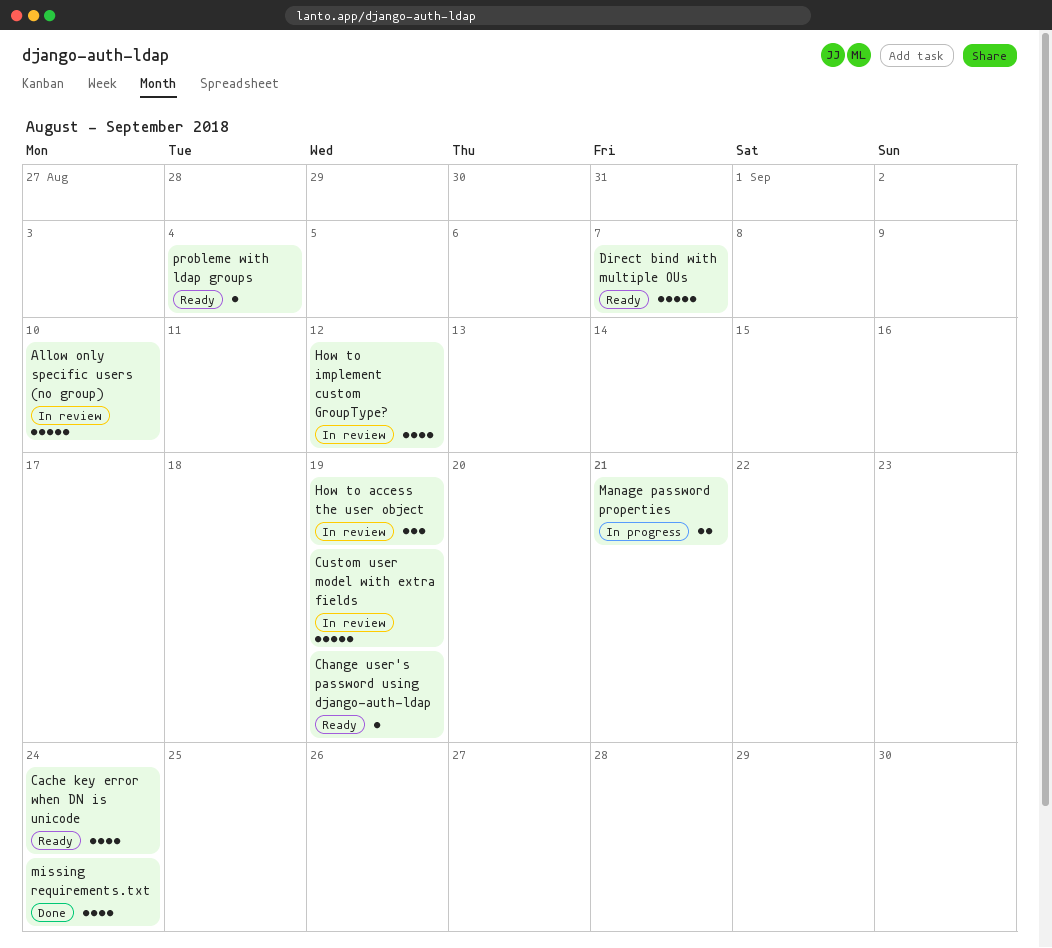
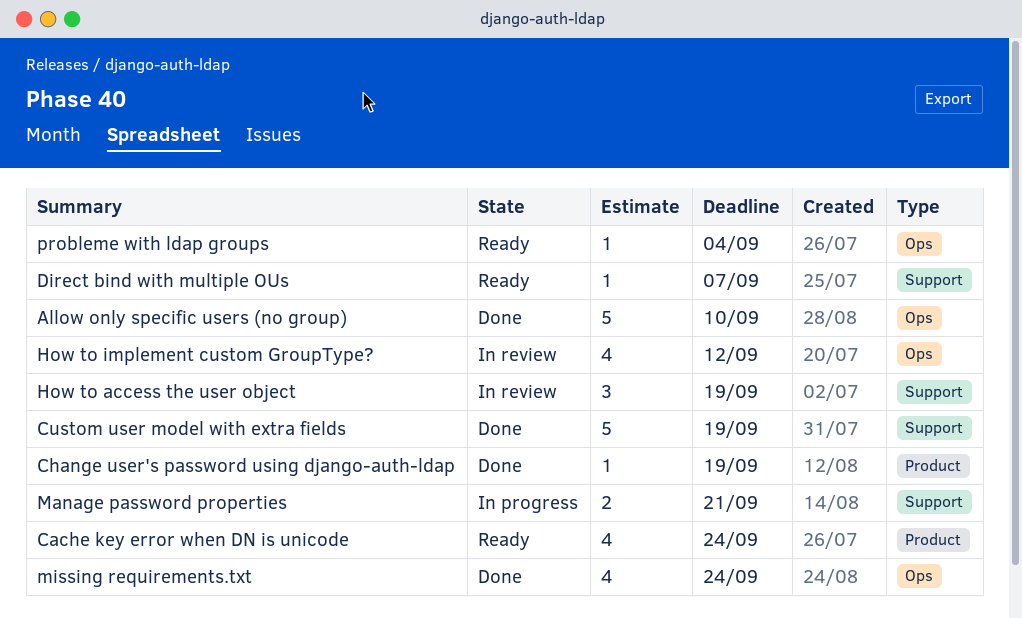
Allow only specific users (no group), status: In review -> Done
Change user's password using django-auth-ldap, status: Ready -> Done
Custom user model with extra fields, status: In review -> Done
Direct bind with multiple OUs, estimate: 5 -> 1

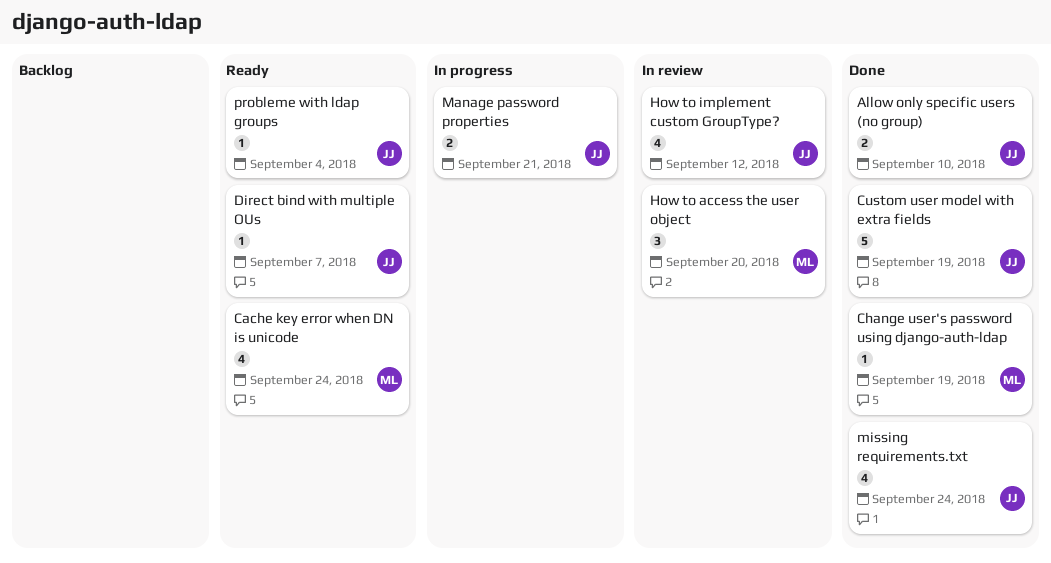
Allow only specific users (no group), estimate: 5 -> 2
How to access the user object, due: Sep 19 -> Sep 20

